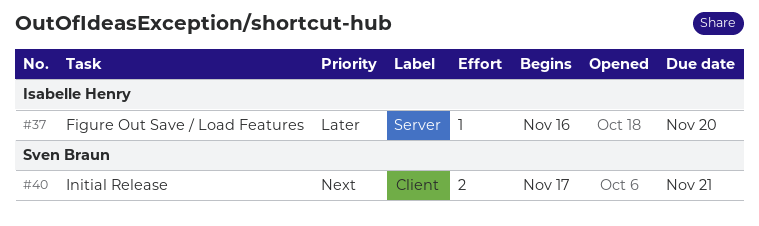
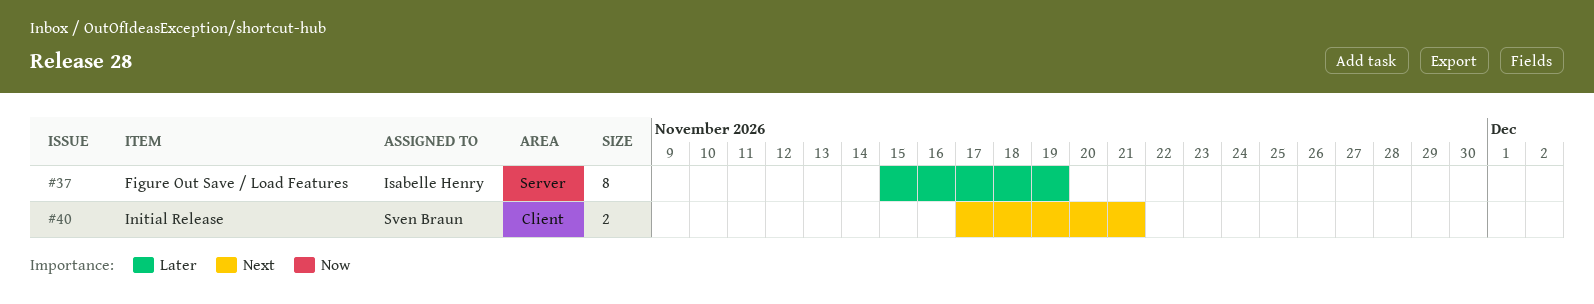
#37, estimate: 1 -> 8
#37, start: Nov 16 -> Nov 15
#37, due: Nov 20 -> Nov 19

